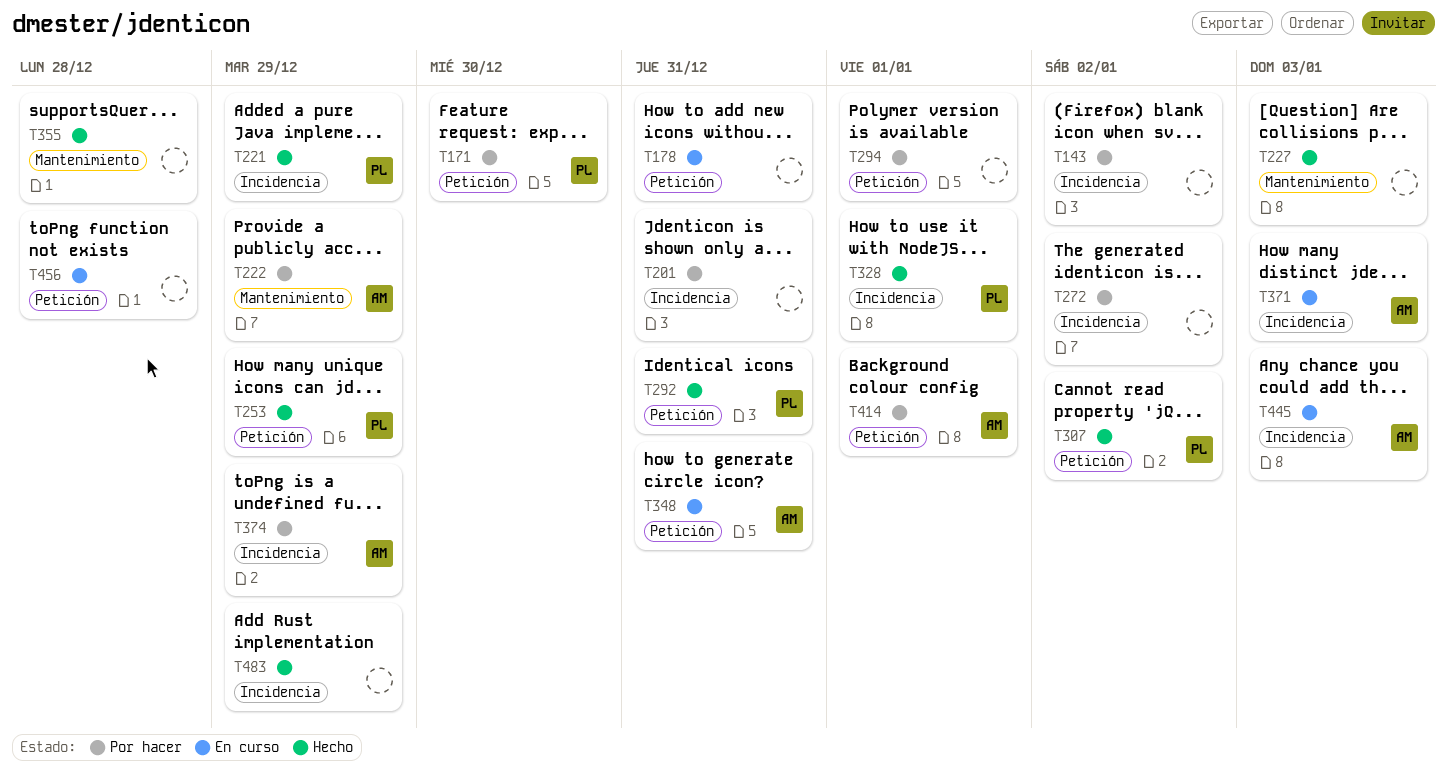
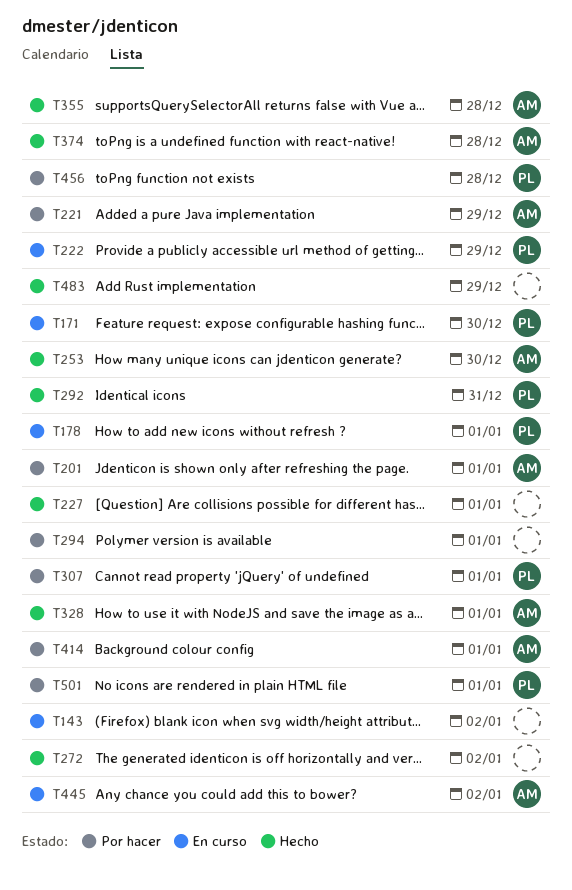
T143, status: Por hacer -> En curso
T171, status: Por hacer -> En curso
T178, owner: none -> PL
T178, due: Dec 31 -> Jan 1
T201, owner: none -> AM
T201, due: Dec 31 -> Jan 1
T221, status: Hecho -> Por hacer
T221, owner: PL -> AM
T222, status: Por hacer -> En curso
T222, owner: AM -> PL
T227, due: Jan 3 -> Jan 1
T253, owner: PL -> AM
T253, due: Dec 29 -> Dec 30
T272, status: Por hacer -> Hecho
T307, status: Hecho -> Por hacer
T307, due: Jan 2 -> Jan 1
T328, owner: PL -> AM
T348: present -> none
T355, owner: none -> AM
T371: present -> none
T374, status: Por hacer -> Hecho
T374, due: Dec 29 -> Dec 28
T445, due: Jan 3 -> Jan 2
T456, status: En curso -> Por hacer
T456, owner: none -> PL
T501: none -> present

